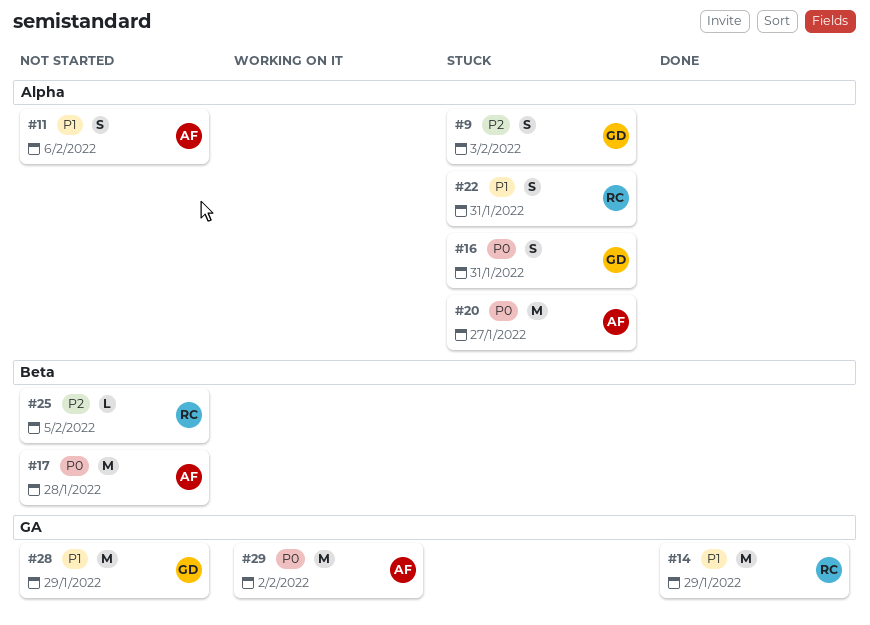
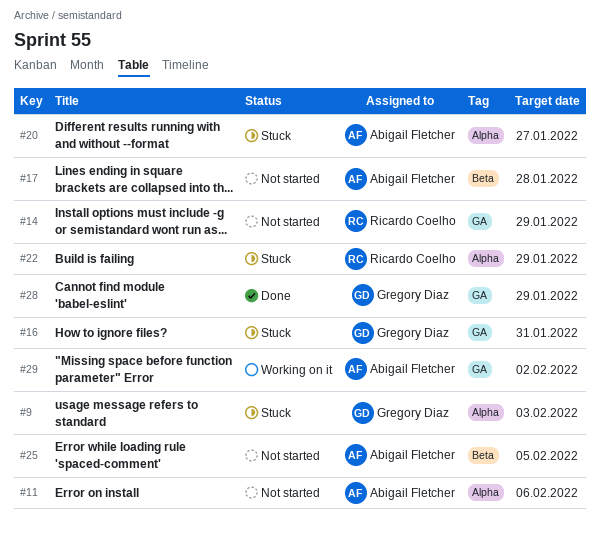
#14, status: Done -> Not started
#16, label: Alpha -> GA
#22, due: Jan 31 -> Jan 29
#25, owner: Ricardo Coelho -> Abigail Fletcher
#28, status: Not started -> Done

